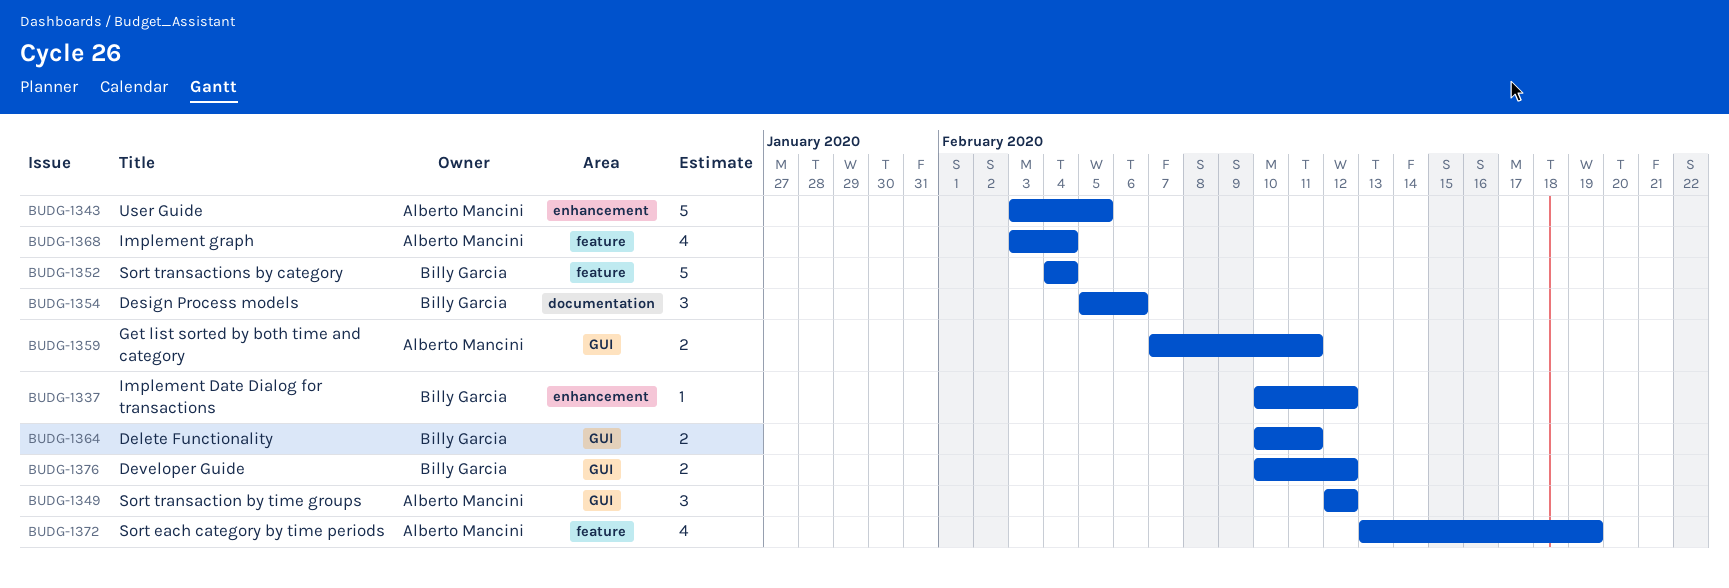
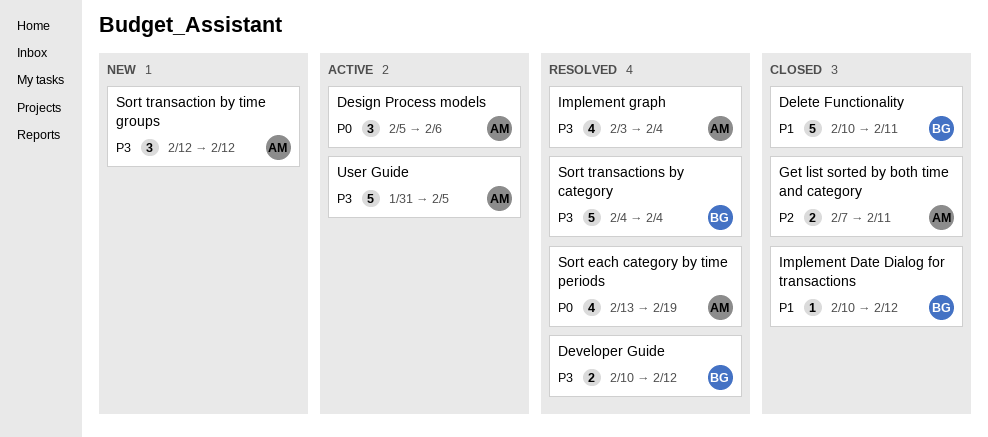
Delete Functionality, estimate: 2 -> 5
Design Process models, owner: Billy Garcia -> Alberto Mancini
User Guide, start: Feb 3 -> Jan 31

